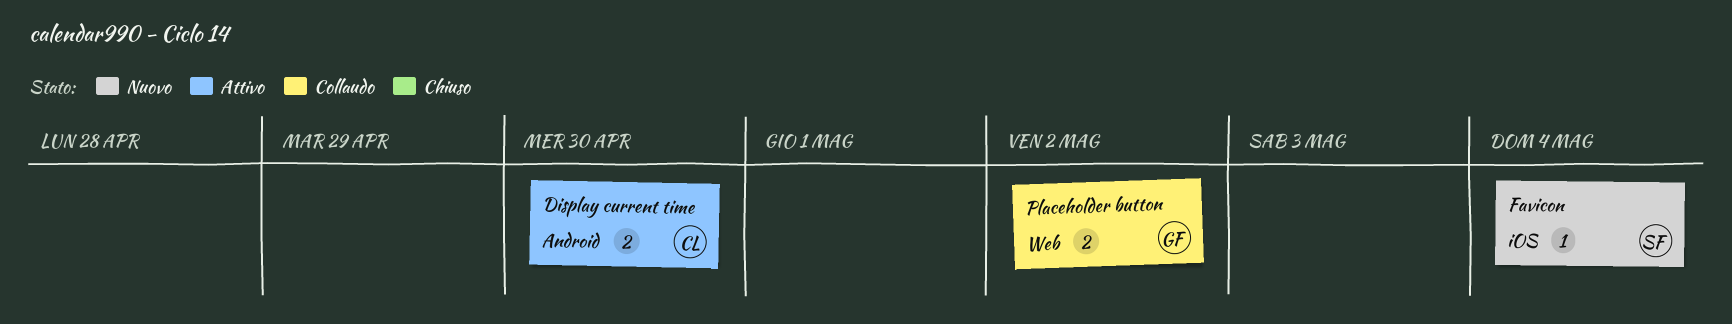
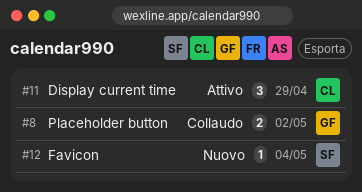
Display current time, estimate: 2 -> 3
Display current time, due: Apr 30 -> Apr 29

